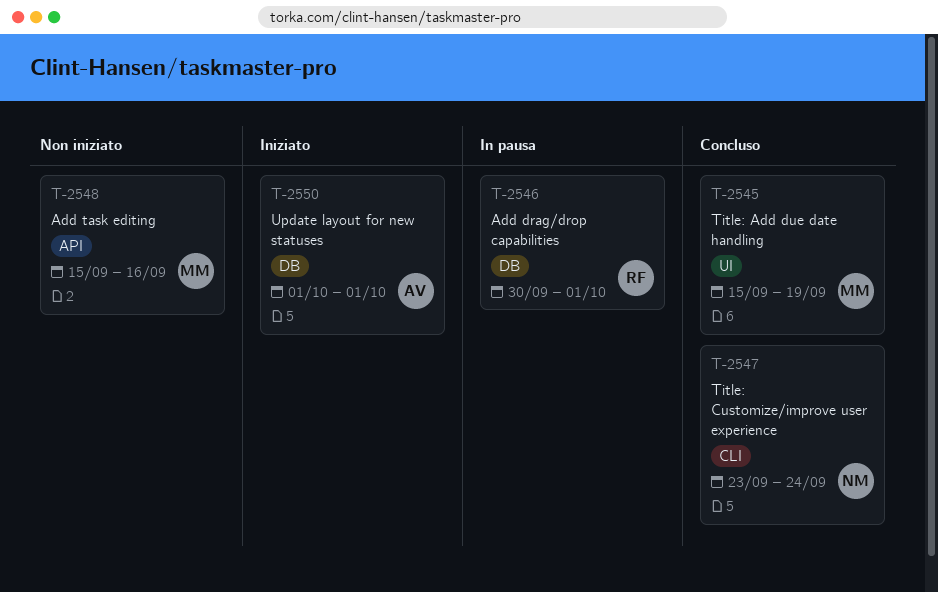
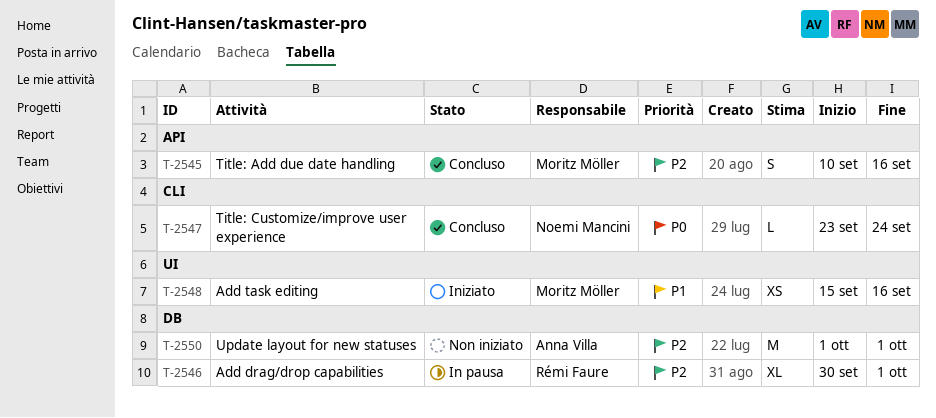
T-2545, label: UI -> API
T-2545, start: Sep 15 -> Sep 10
T-2545, due: Sep 19 -> Sep 16
T-2548, status: Non iniziato -> Iniziato
T-2548, label: API -> UI
T-2550, status: Iniziato -> Non iniziato

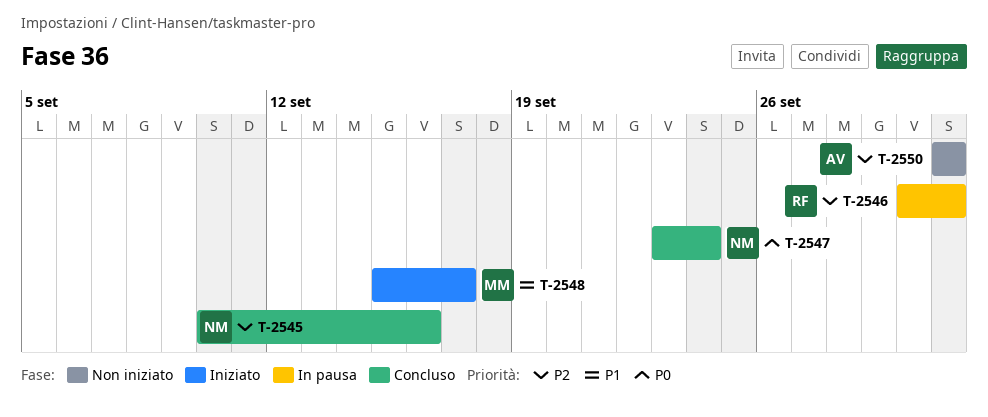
T-2545, owner: Moritz Möller -> Noemi Mancini
T-2548, due: Sep 16 -> Sep 17

